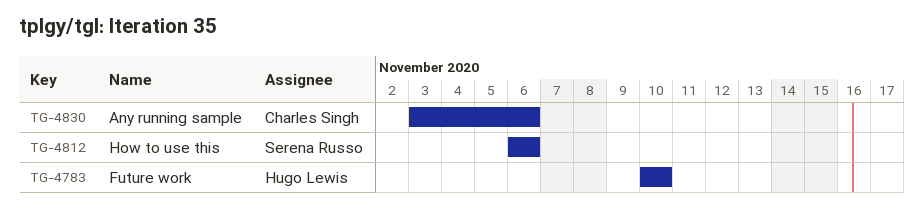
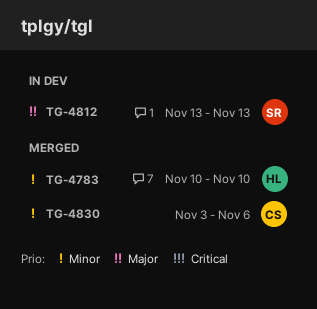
TG-4812, start: Nov 6 -> Nov 13
TG-4812, due: Nov 6 -> Nov 13

